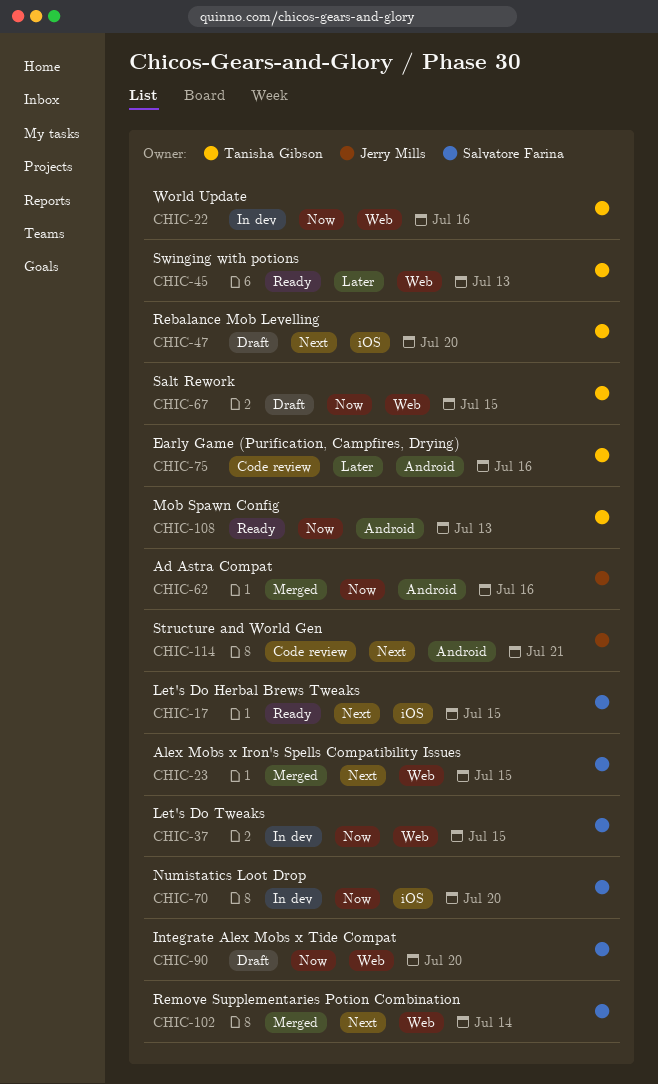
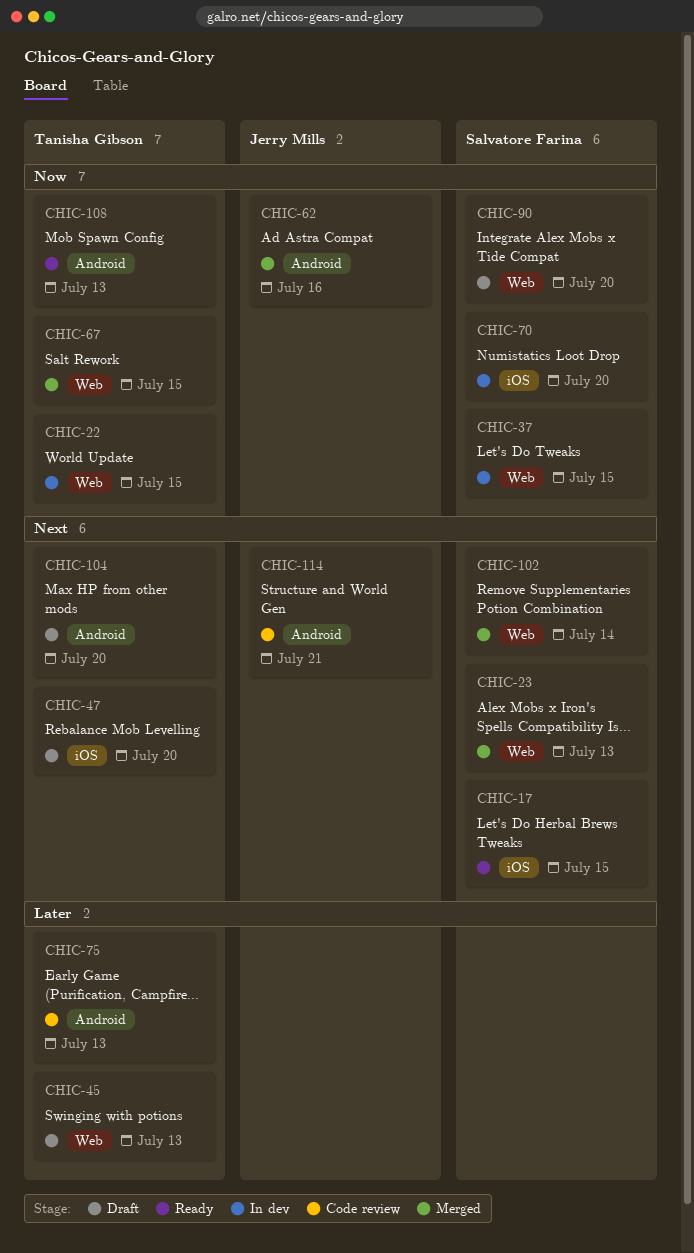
CHIC-22, due: Jul 16 -> Jul 15
CHIC-23, due: Jul 15 -> Jul 13
CHIC-45, status: Ready -> Draft
CHIC-67, status: Draft -> Merged
CHIC-75, due: Jul 16 -> Jul 13
CHIC-104: none -> present

